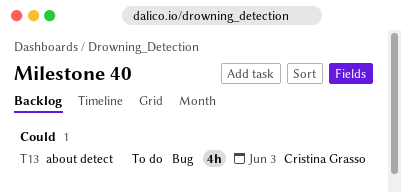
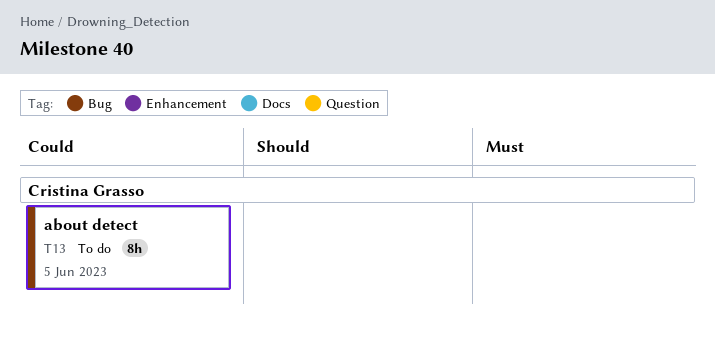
T13, estimate: 4h -> 8h
T13, due: Jun 3 -> Jun 5

